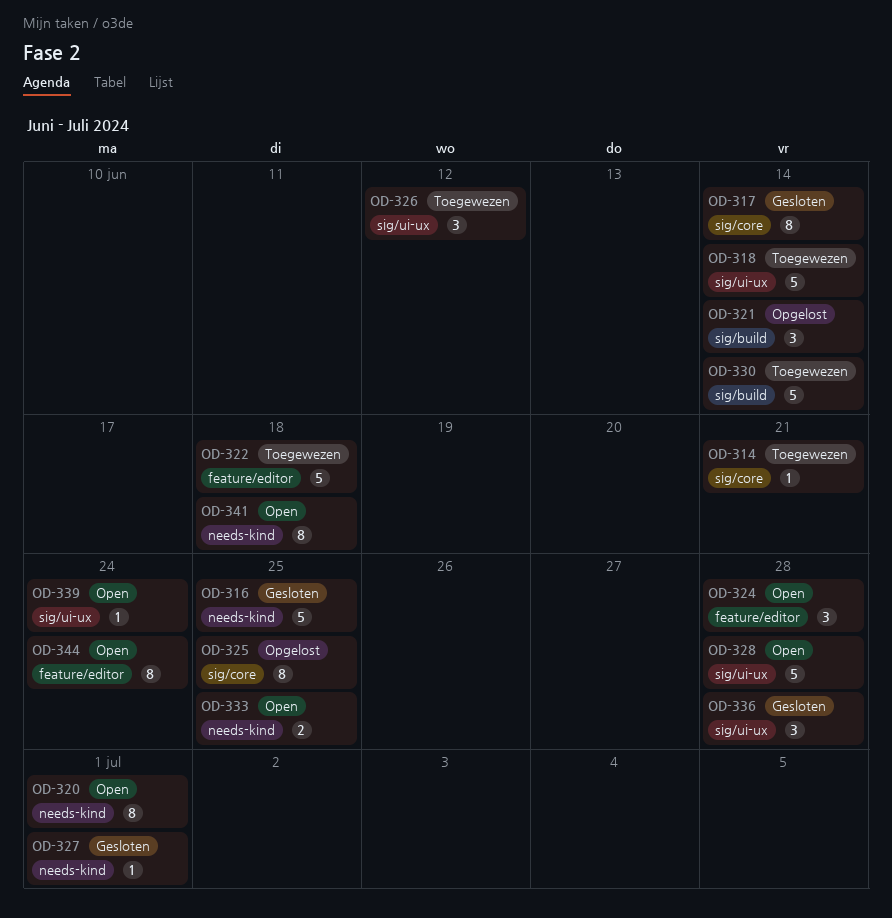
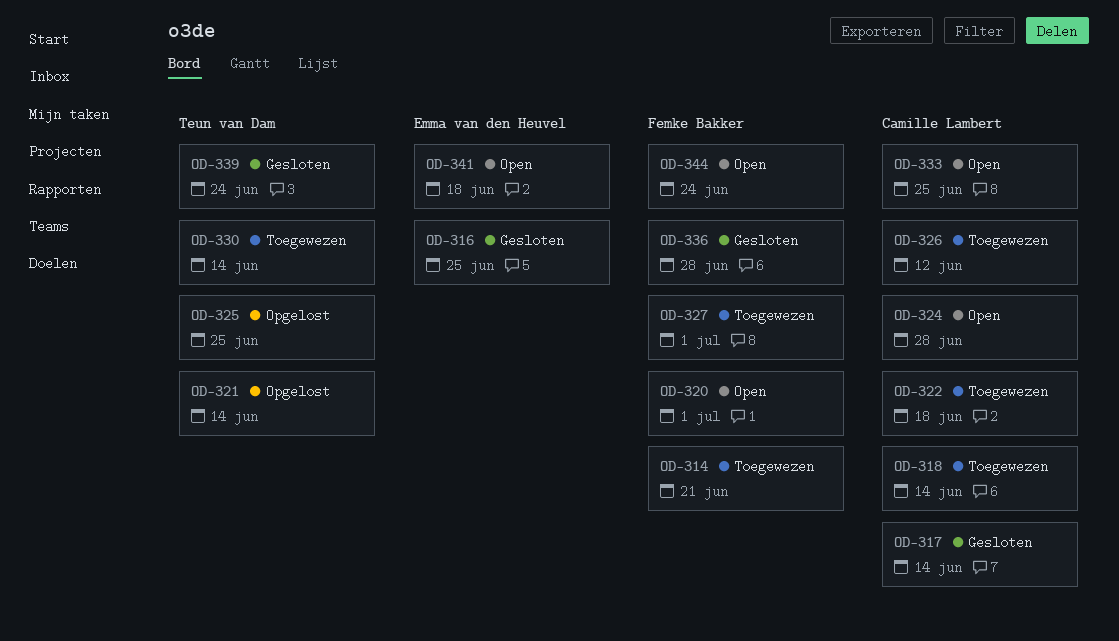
OD-327, status: Gesloten -> Toegewezen
OD-328: present -> none
OD-339, status: Open -> Gesloten

